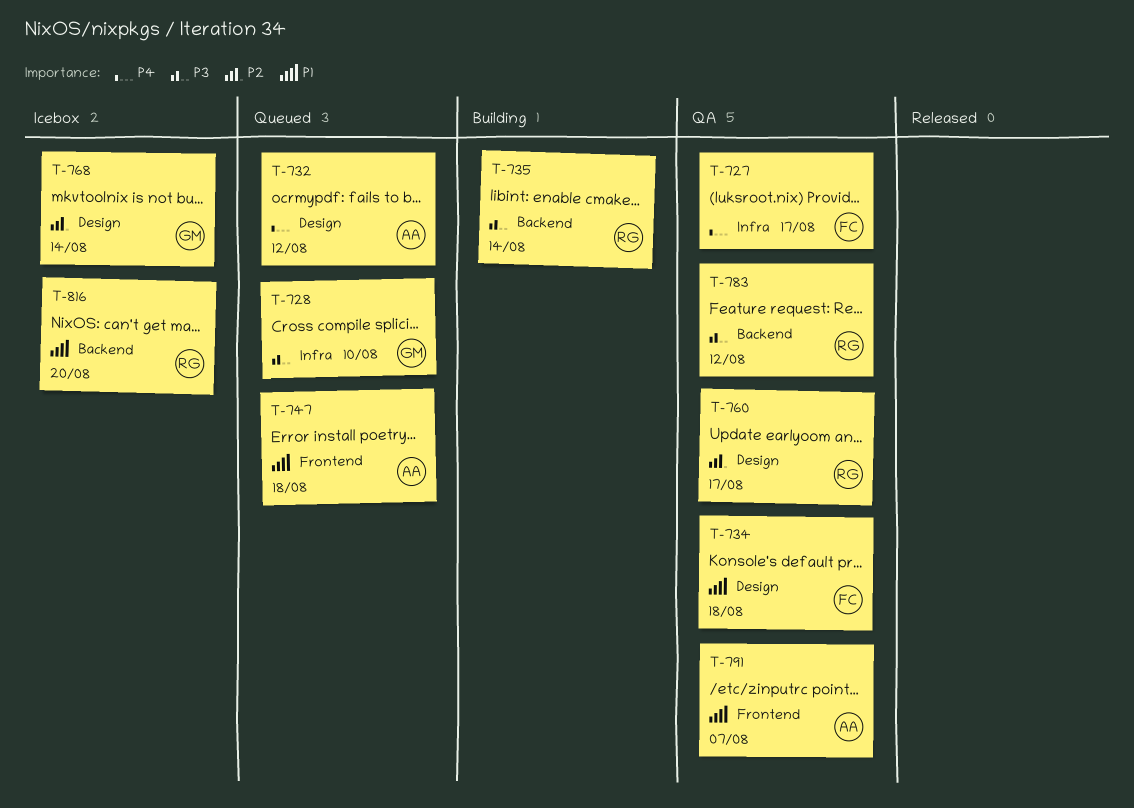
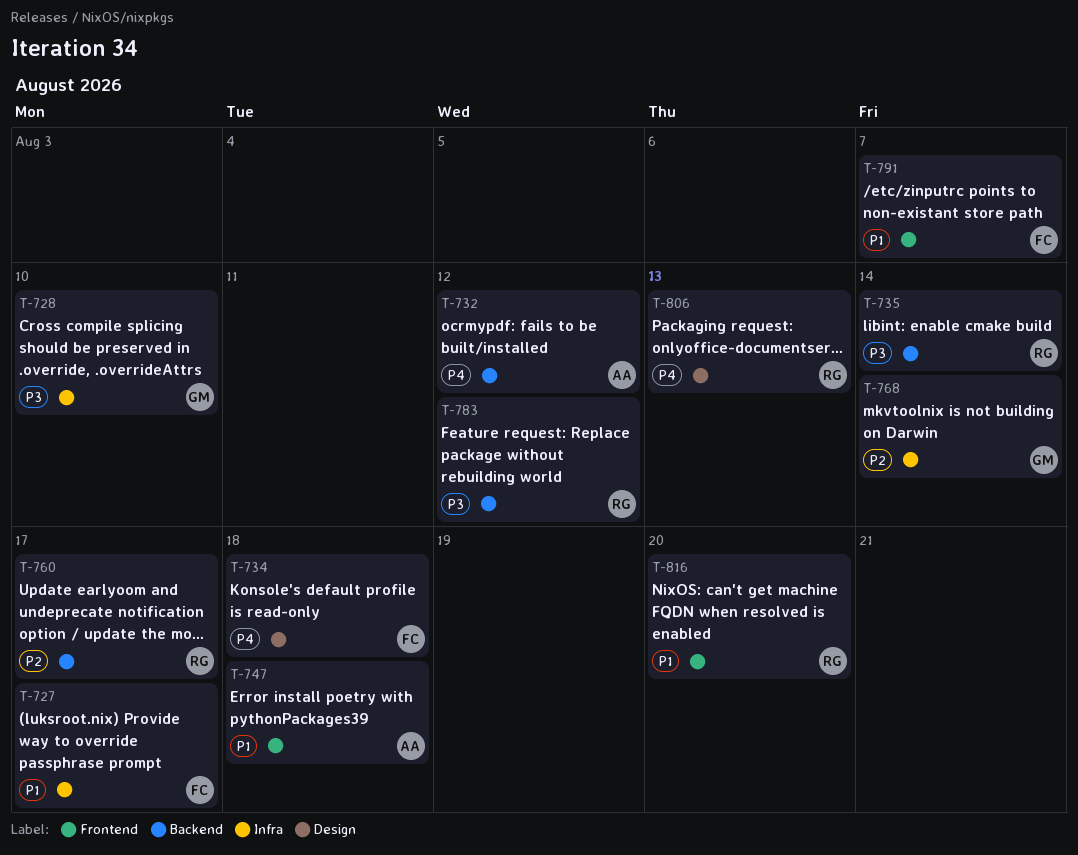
T-727, priority: P4 -> P1
T-732, label: Design -> Backend
T-734, priority: P1 -> P4
T-760, label: Design -> Backend
T-768, label: Design -> Infra
T-791, owner: AA -> FC
T-806: none -> present
T-816, label: Backend -> Frontend

